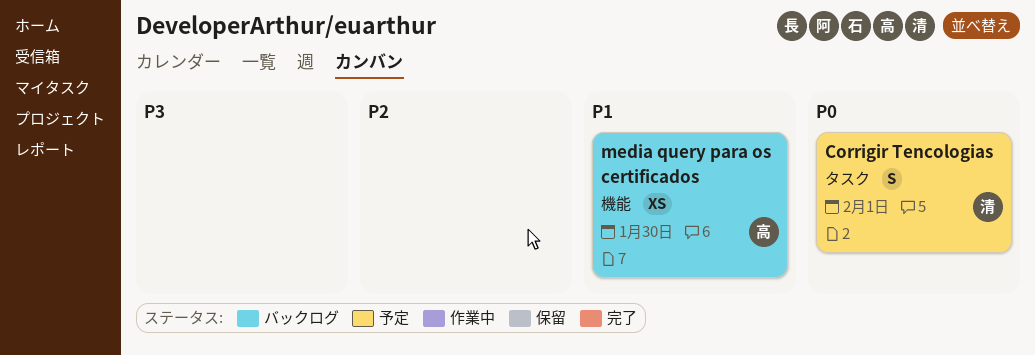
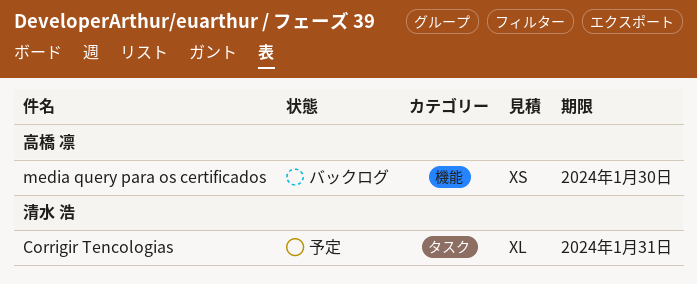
Corrigir Tencologias, estimate: S -> XL
Corrigir Tencologias, due: Feb 1 -> Jan 31

